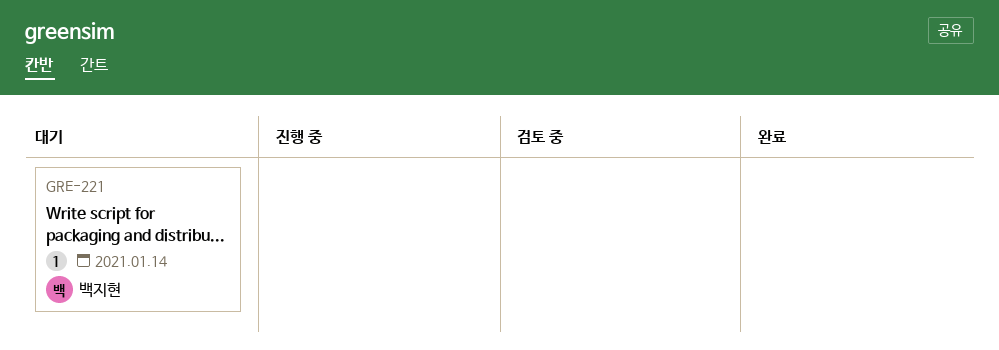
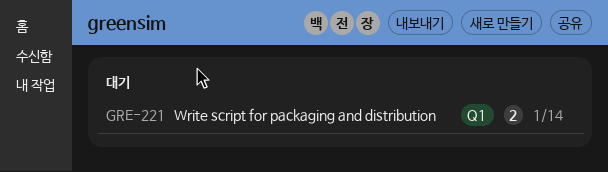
GRE-221, estimate: 1 -> 2

